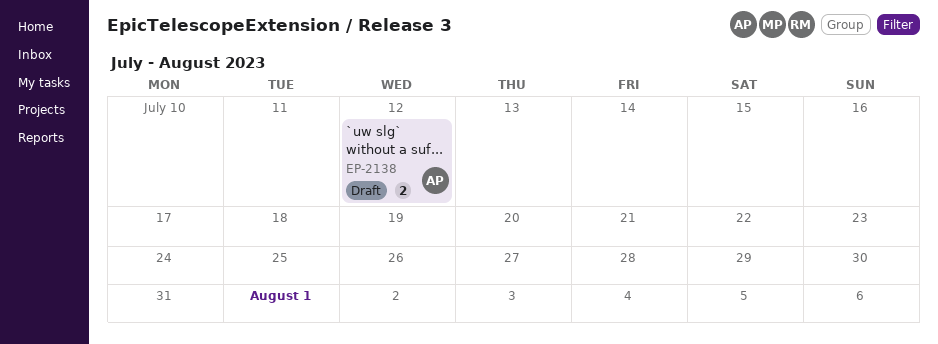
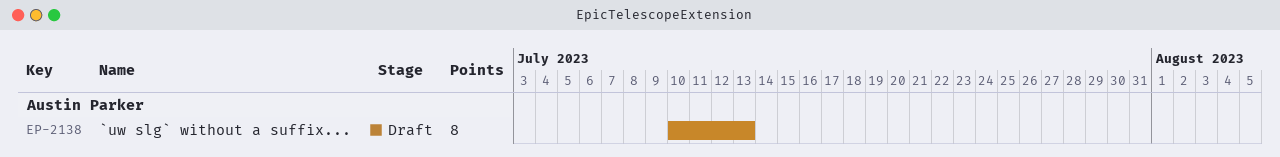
EP-2138, estimate: 2 -> 8
EP-2138, due: Jul 12 -> Jul 13

